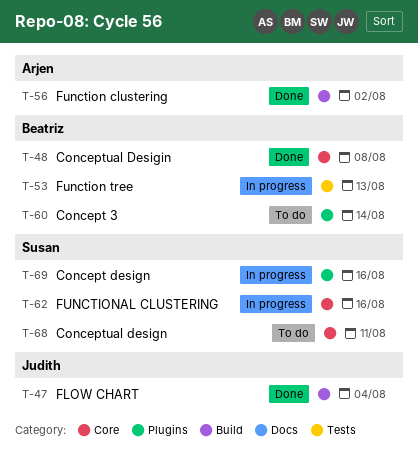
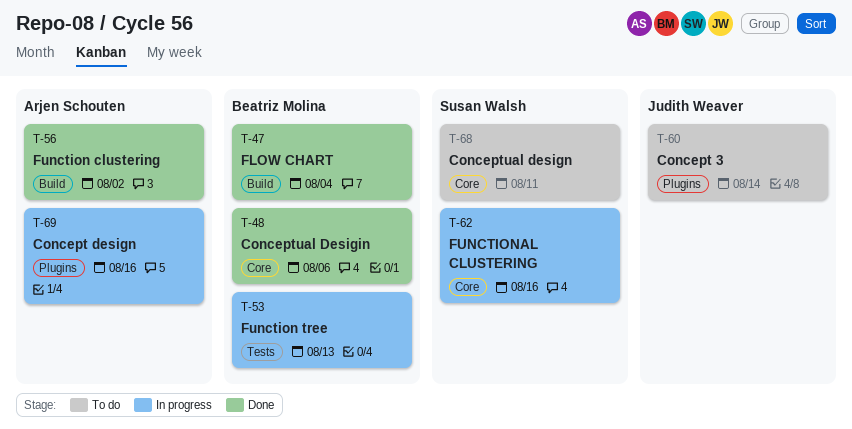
T-47, owner: Judith Weaver -> Beatriz Molina
T-48, due: Aug 8 -> Aug 6
T-60, owner: Beatriz Molina -> Judith Weaver
T-69, owner: Susan Walsh -> Arjen Schouten

